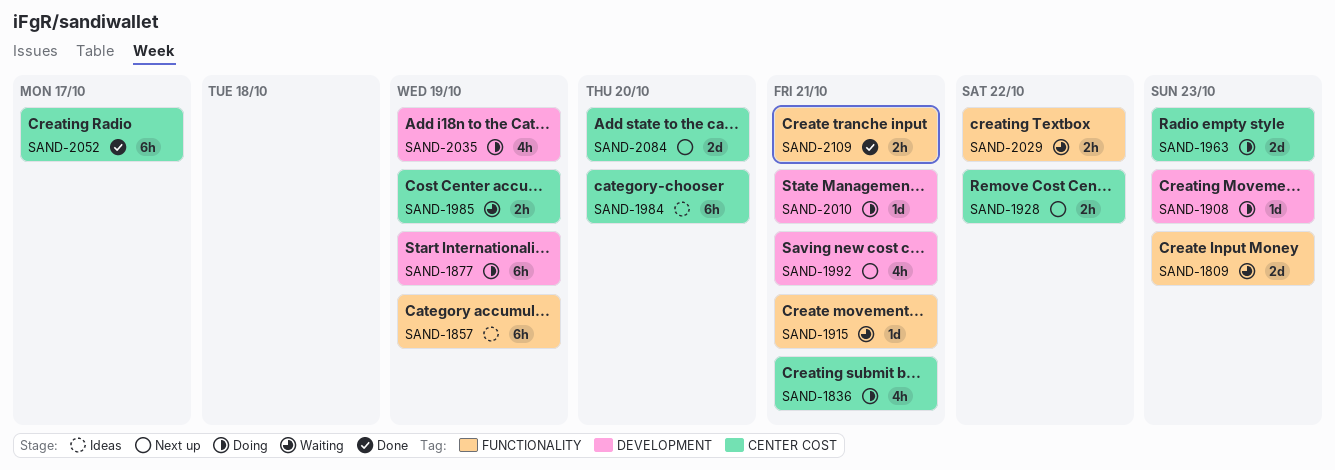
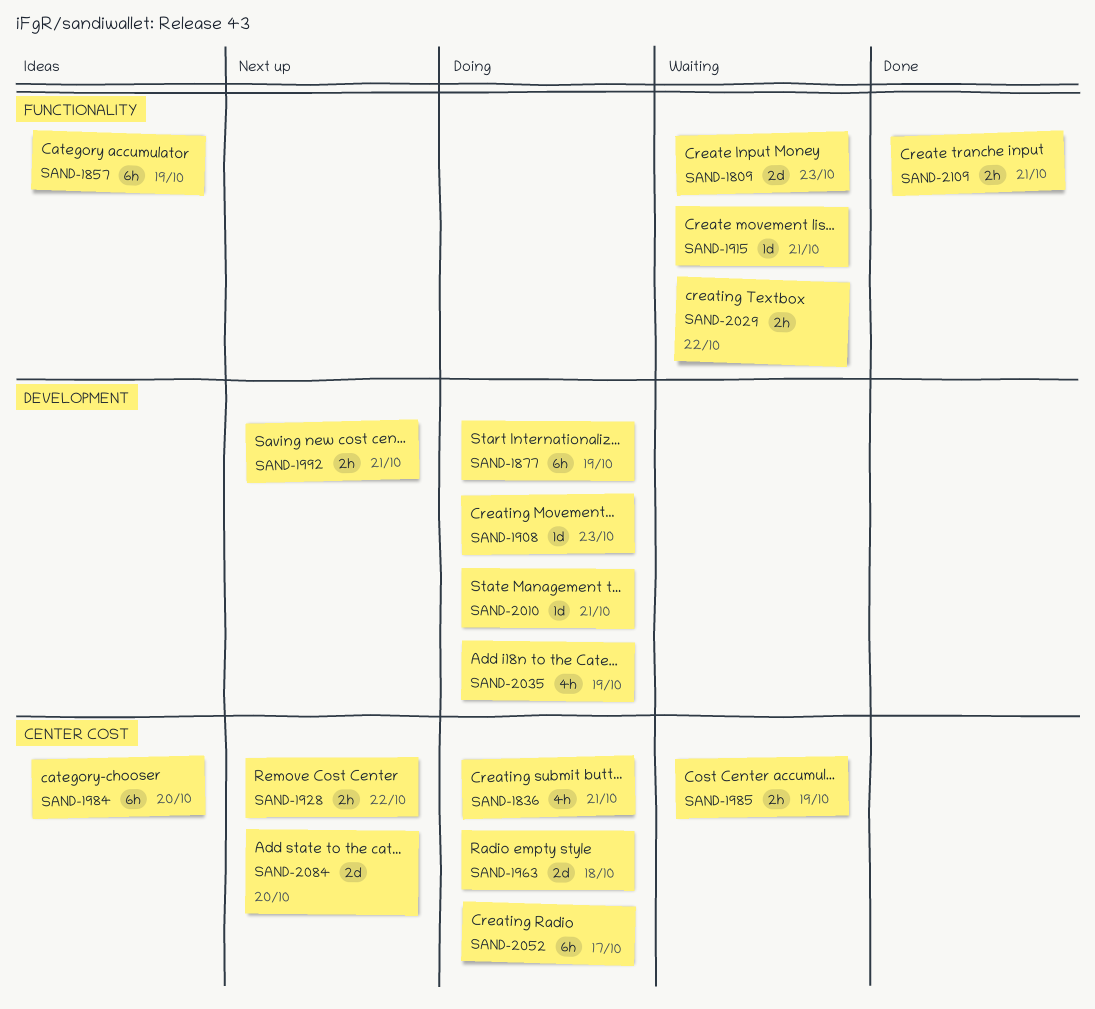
SAND-1963, due: Oct 23 -> Oct 18
SAND-1992, estimate: 4h -> 2h
SAND-2052, status: Done -> Doing

